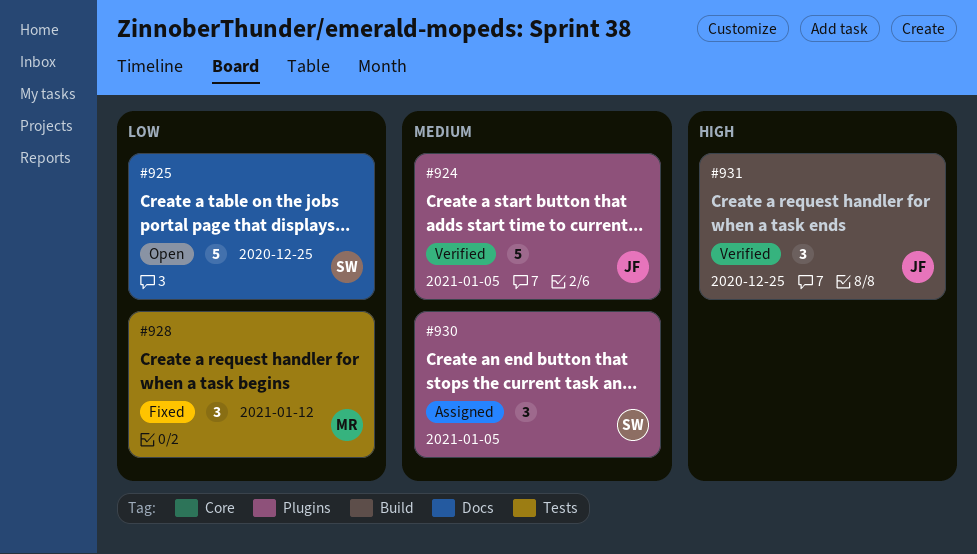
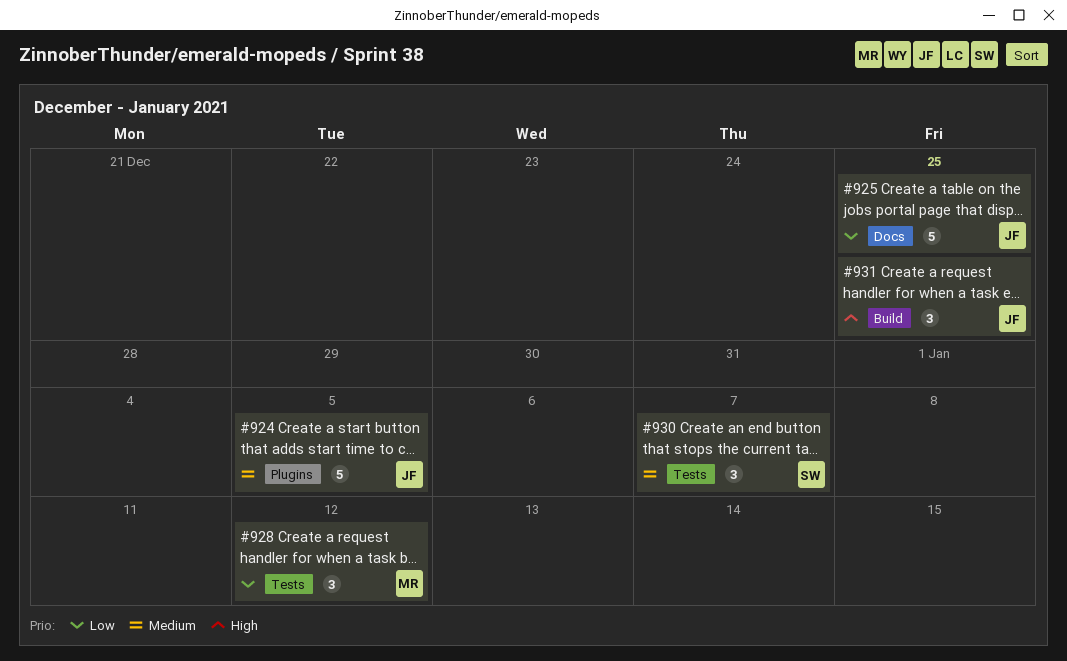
#925, owner: SW -> JF
#930, label: Plugins -> Tests
#930, due: Jan 5 -> Jan 7

